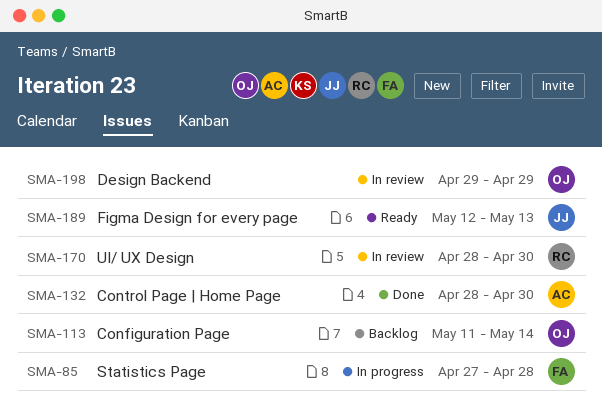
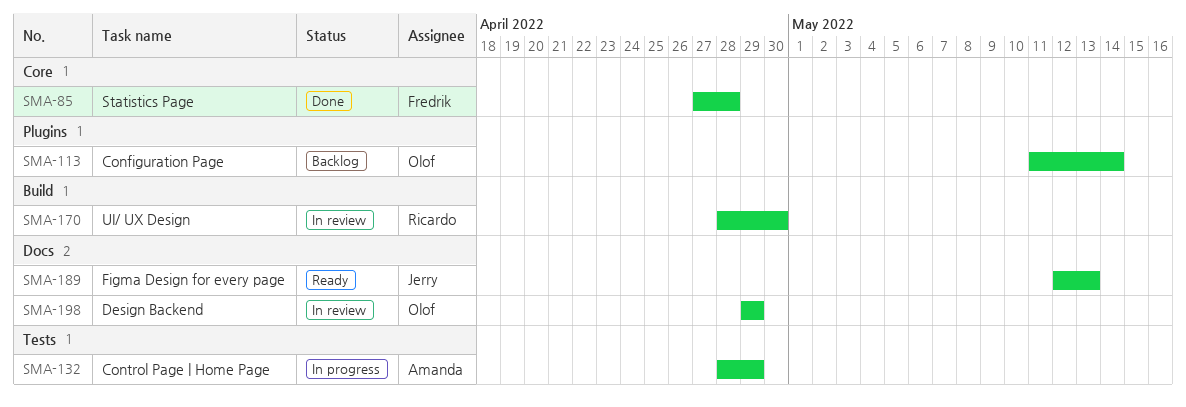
SMA-85, status: In progress -> Done
SMA-132, status: Done -> In progress
SMA-132, due: Apr 30 -> Apr 29

